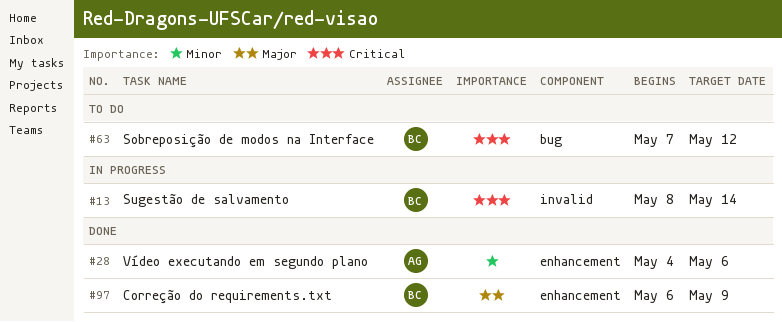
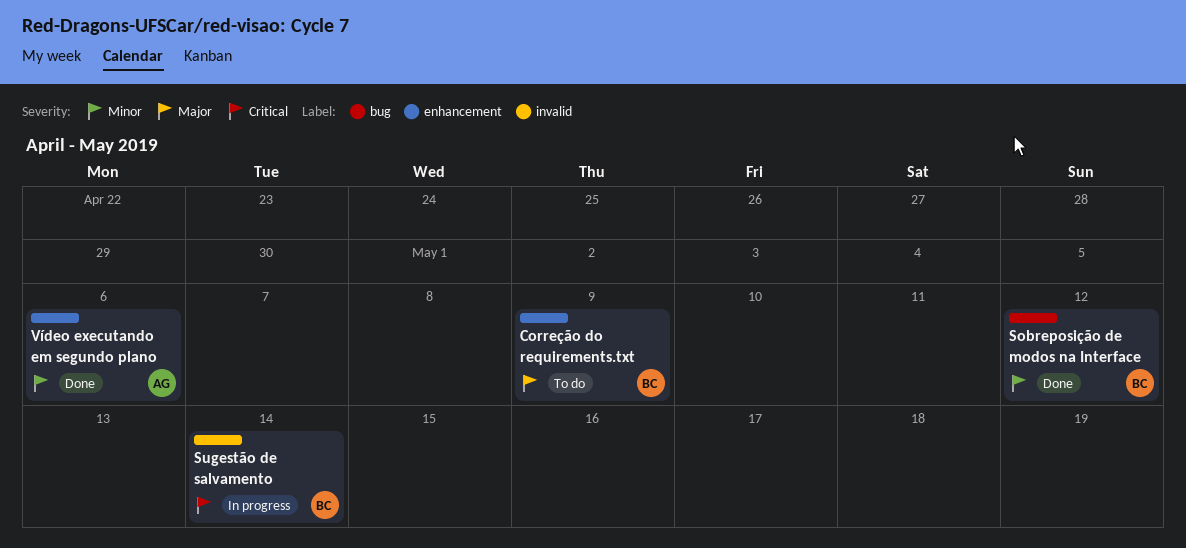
Correção do requirements.txt, status: Done -> To do
Sobreposição de modos na Interface, status: To do -> Done
Sobreposição de modos na Interface, priority: Critical -> Minor

